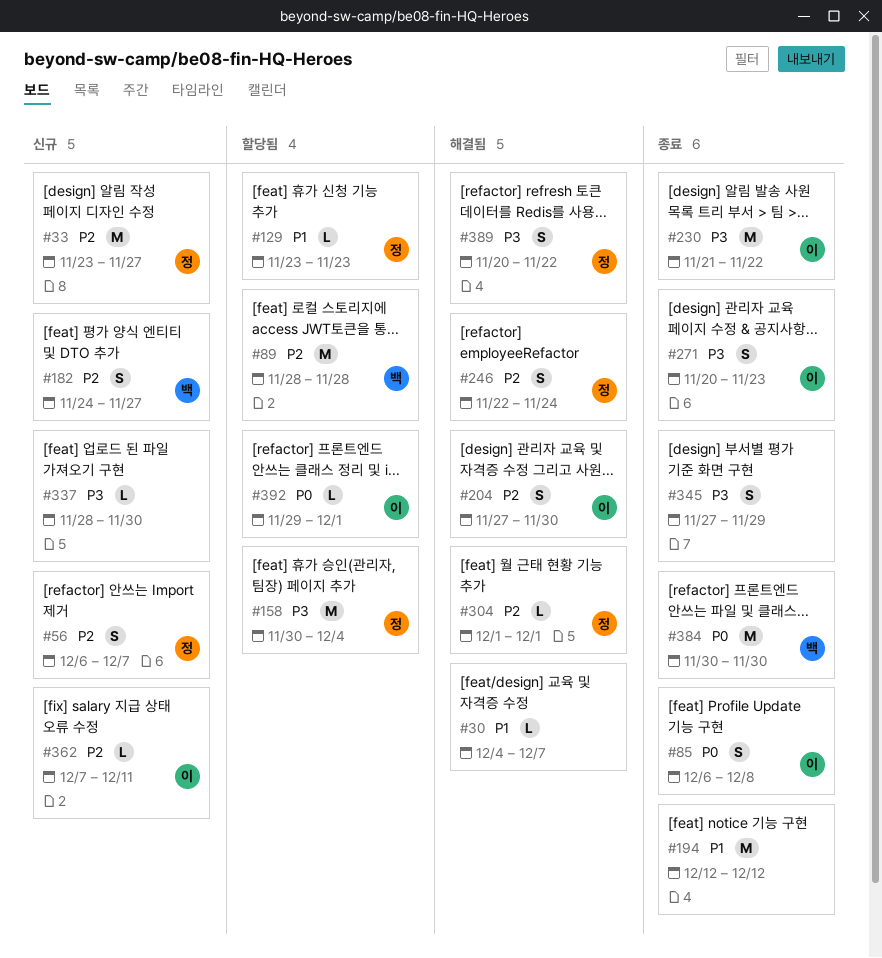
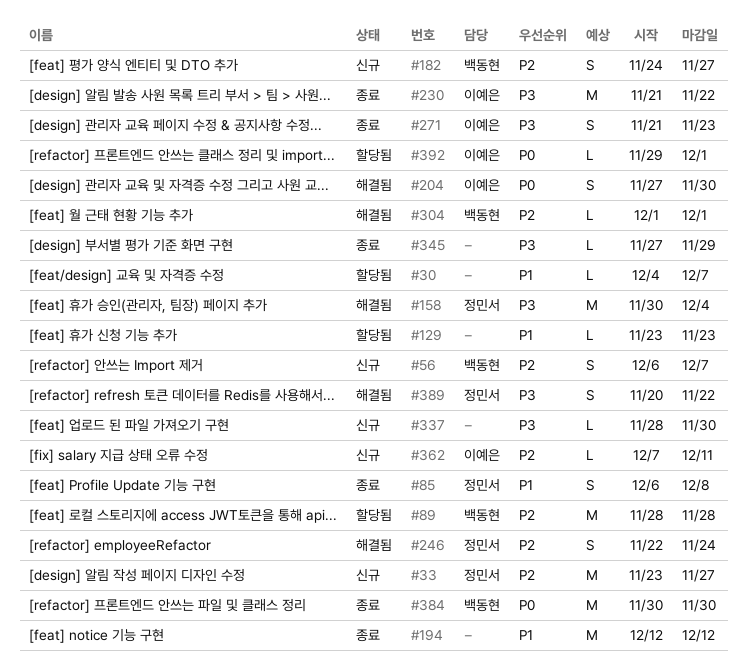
#30, status: 해결됨 -> 할당됨
#56, owner: 정민서 -> 백동현
#85, owner: 이예은 -> 정민서
#85, priority: P0 -> P1
#129, owner: 정민서 -> none
#158, status: 할당됨 -> 해결됨
#204, priority: P2 -> P0
#271, start: Nov 20 -> Nov 21
#304, owner: 정민서 -> 백동현
#345, estimate: S -> L

